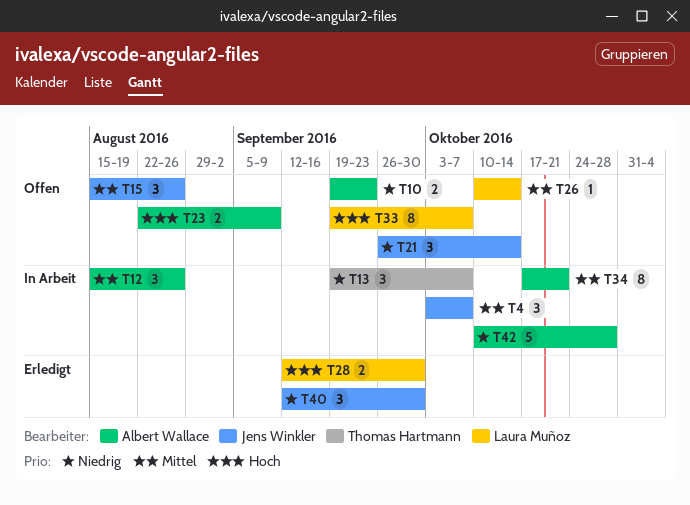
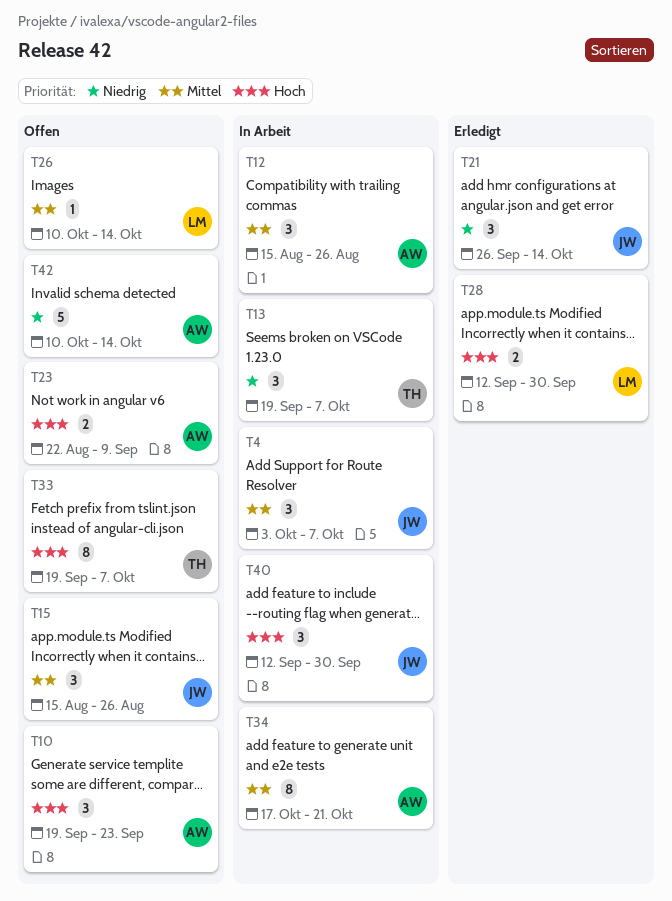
T10, priority: Niedrig -> Hoch
T10, estimate: 2 -> 3
T21, status: Offen -> Erledigt
T33, owner: Laura Muñoz -> Thomas Hartmann
T40, status: Erledigt -> In Arbeit
T40, priority: Niedrig -> Hoch
T42, status: In Arbeit -> Offen
T42, due: Oct 28 -> Oct 14

